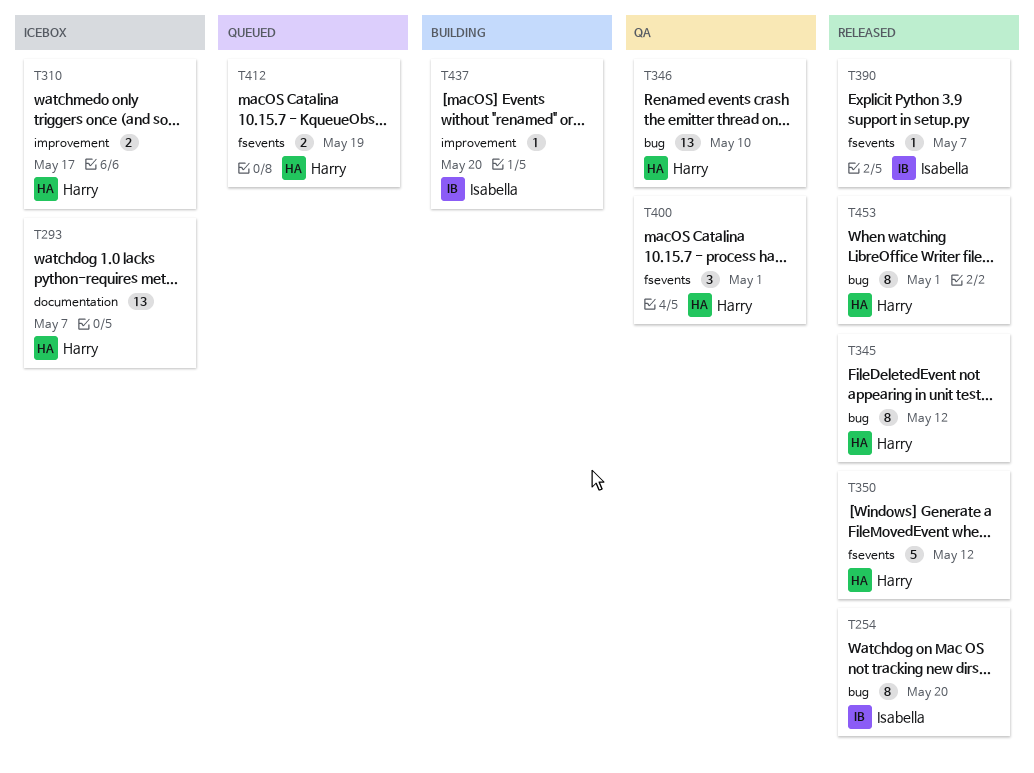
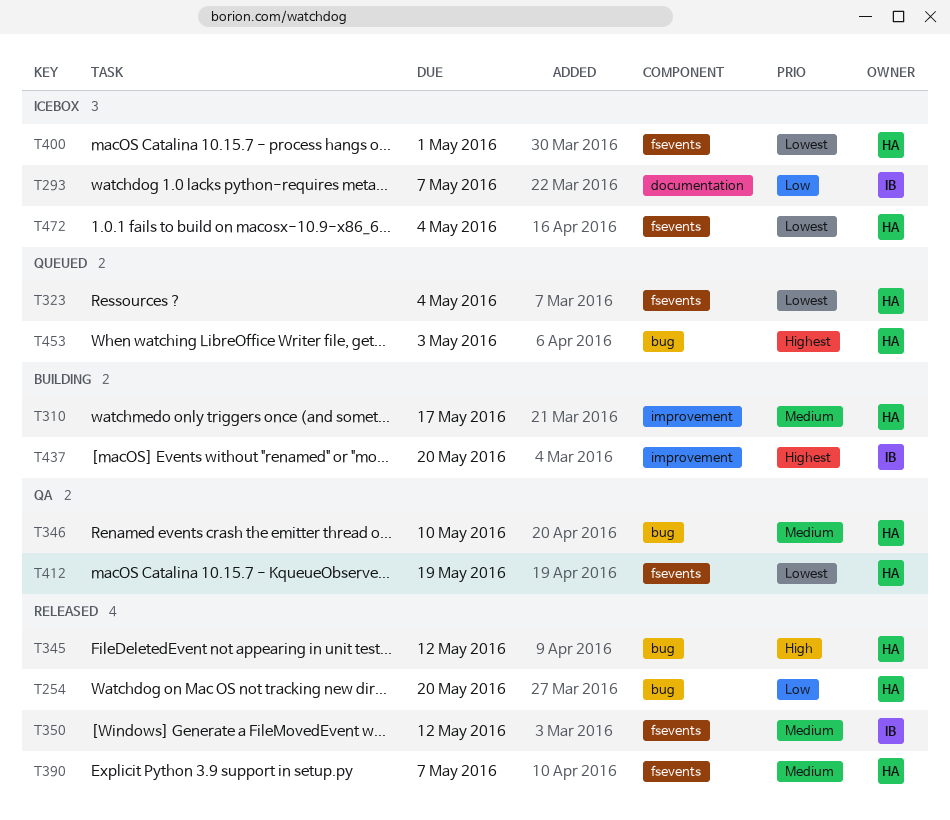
T254, owner: Isabella -> Harry
T293, owner: Harry -> Isabella
T310, status: Icebox -> Building
T323: none -> present
T350, owner: Harry -> Isabella
T390, owner: Isabella -> Harry
T400, status: QA -> Icebox
T412, status: Queued -> QA
T453, status: Released -> Queued
T453, due: May 1 -> May 3
T472: none -> present

